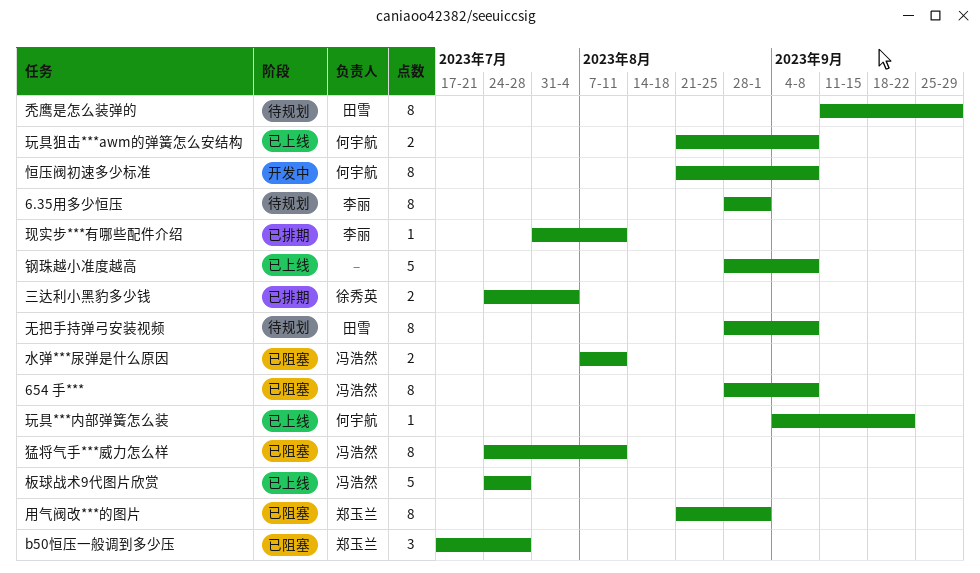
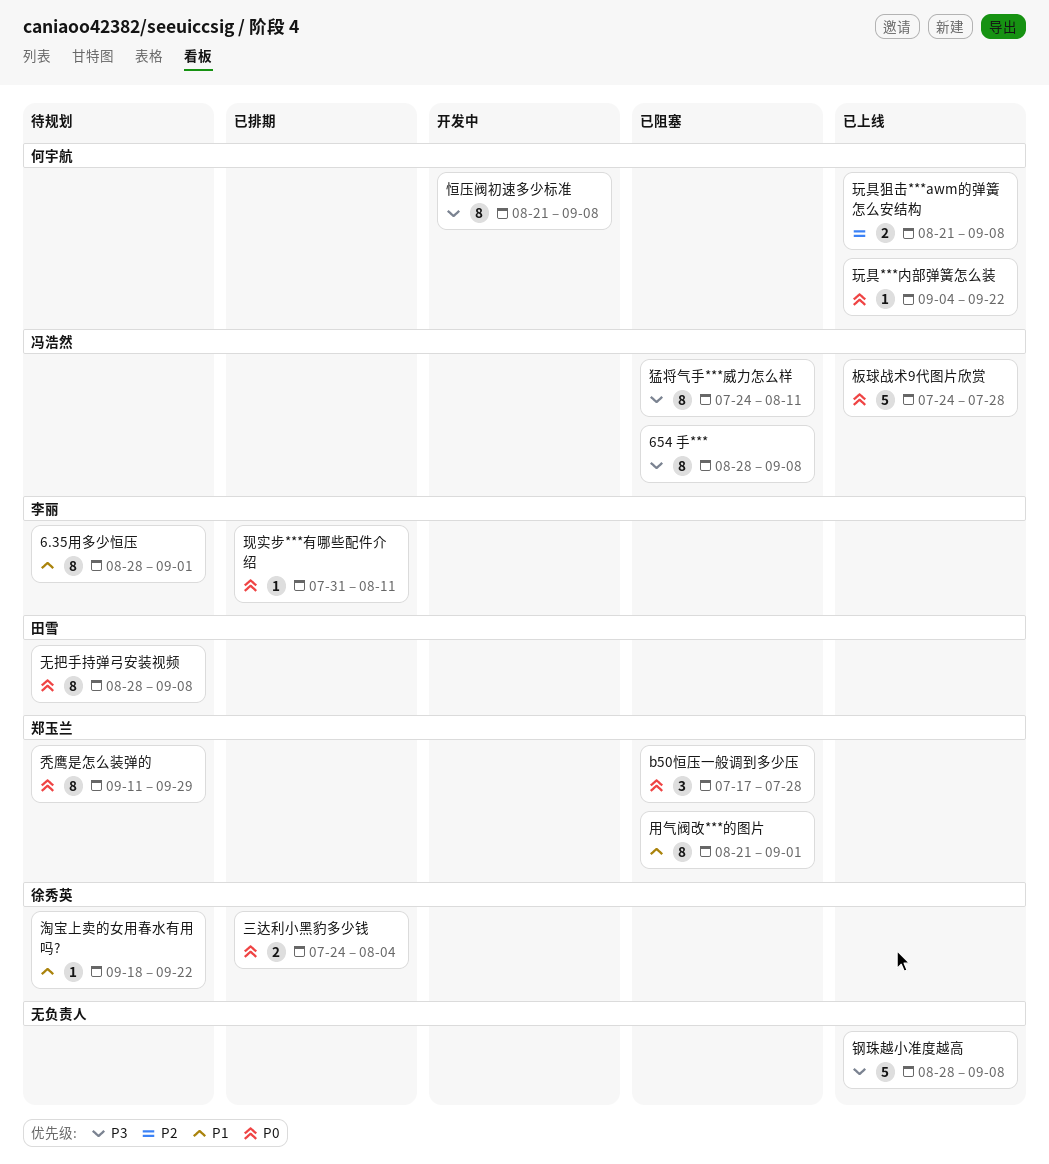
水弹***尿弹是什么原因: present -> none
淘宝上卖的女用春水有用吗?: none -> present
秃鹰是怎么装弹的, owner: 田雪 -> 郑玉兰

